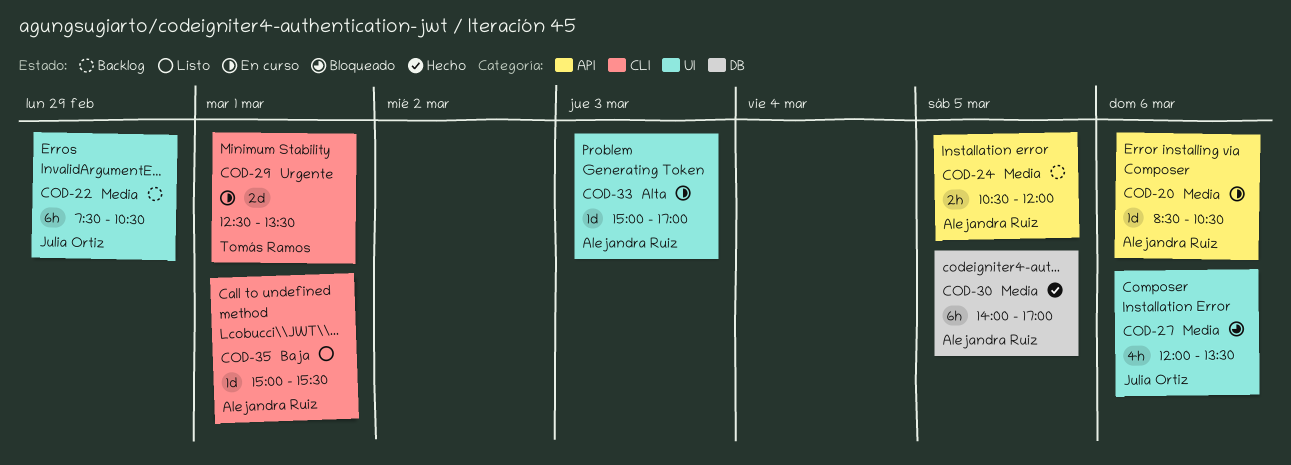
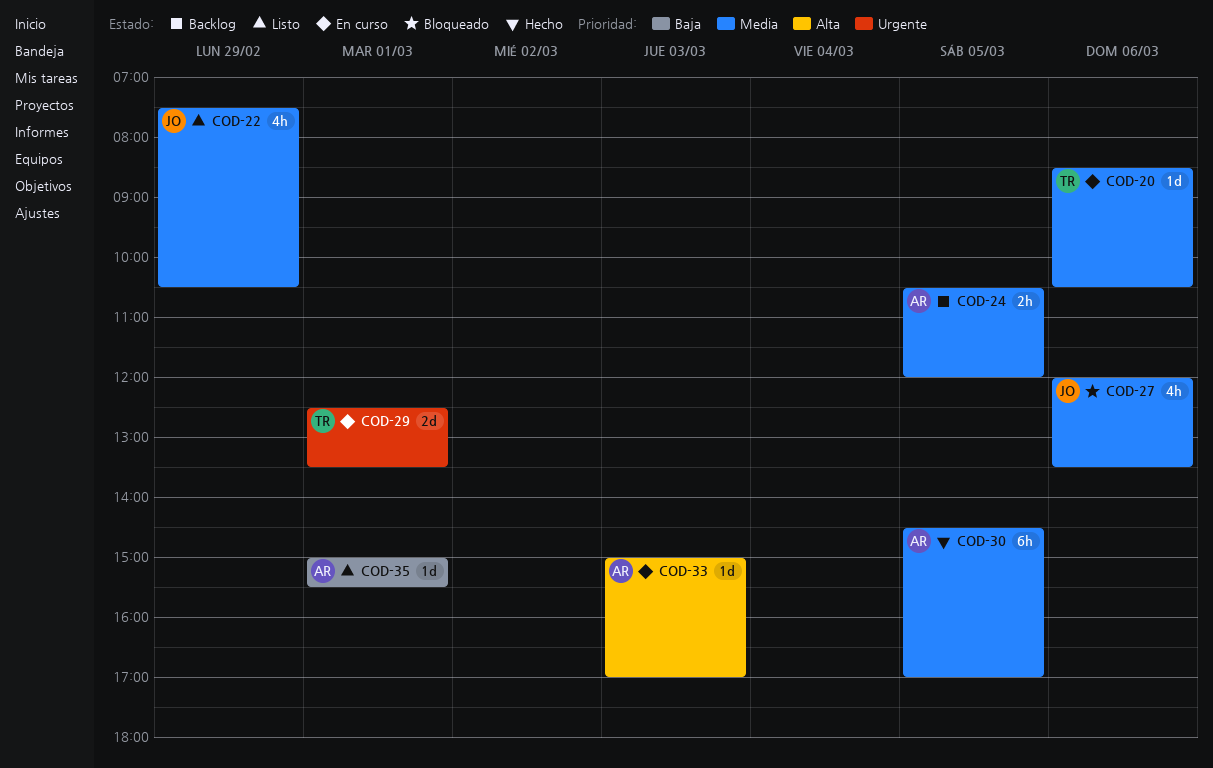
COD-20, owner: Alejandra Ruiz -> Tomás Ramos
COD-22, status: Backlog -> Listo
COD-22, estimate: 6h -> 4h
COD-30, begins: 14:00 -> 14:30

